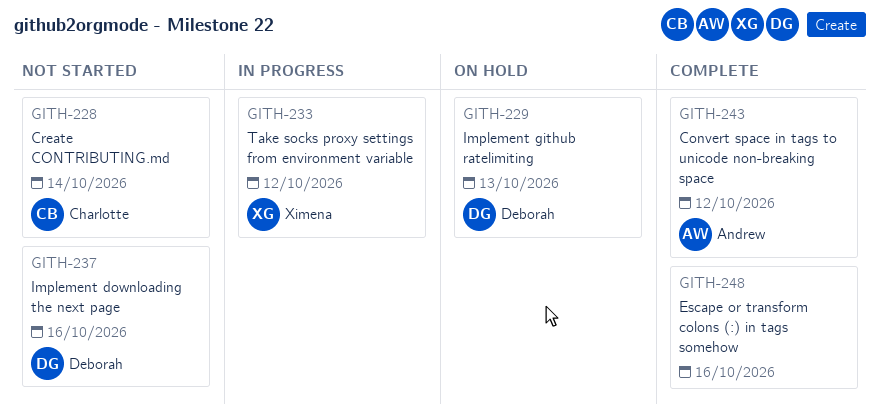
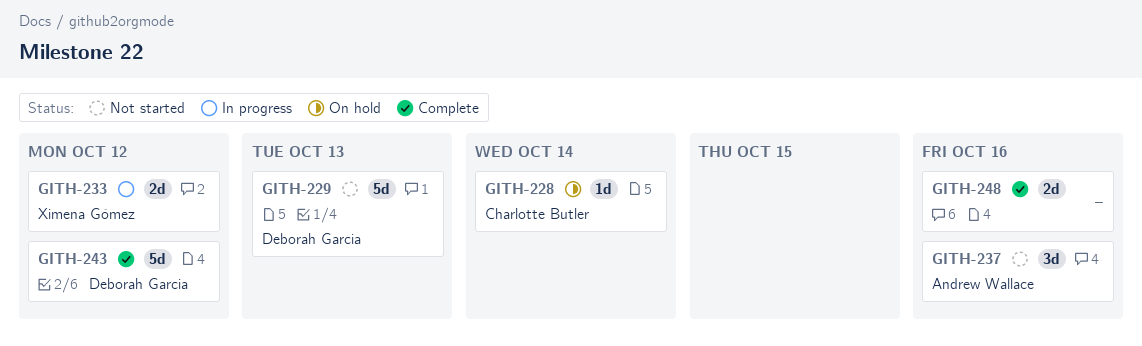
GITH-228, status: Not started -> On hold
GITH-229, status: On hold -> Not started
GITH-237, owner: Deborah Garcia -> Andrew Wallace
GITH-243, owner: Andrew Wallace -> Deborah Garcia

